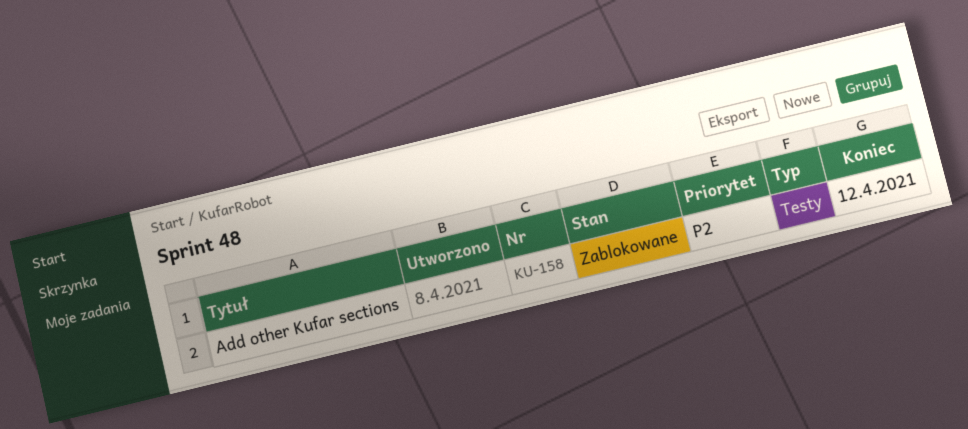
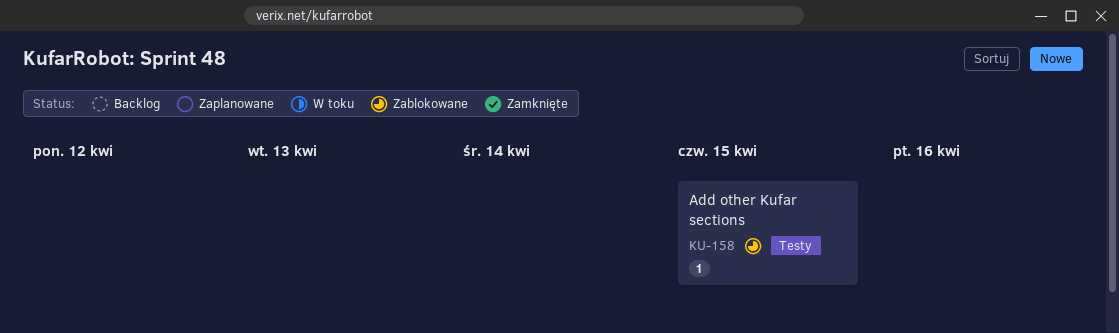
KU-158, due: Apr 12 -> Apr 15

